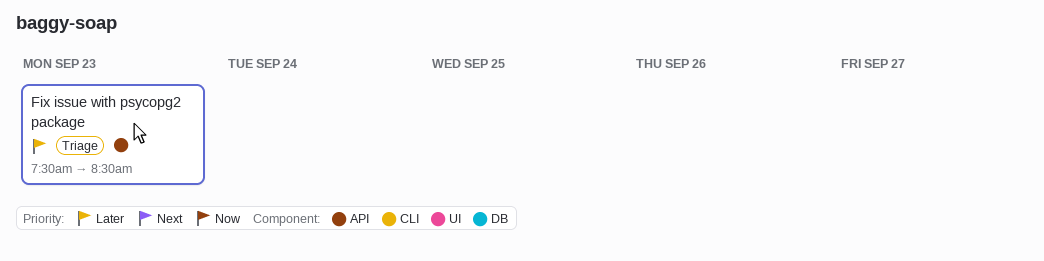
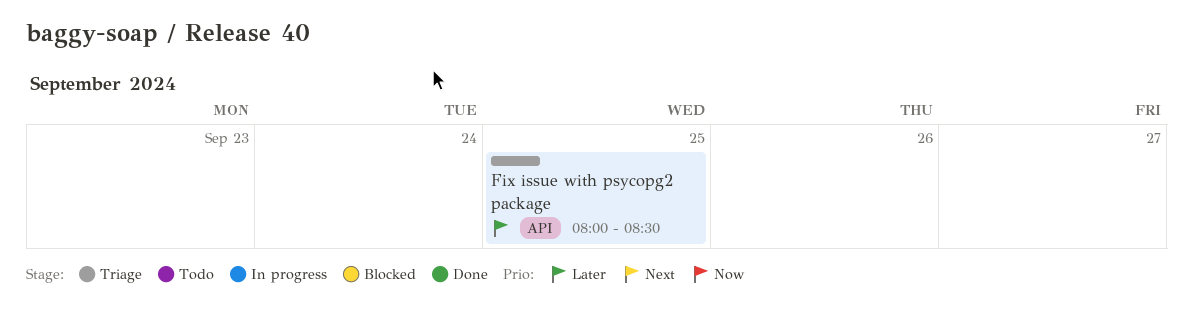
Fix issue with psycopg2 package, day: Sep 23 -> Sep 25
Fix issue with psycopg2 package, begins: 07:30 -> 08:00

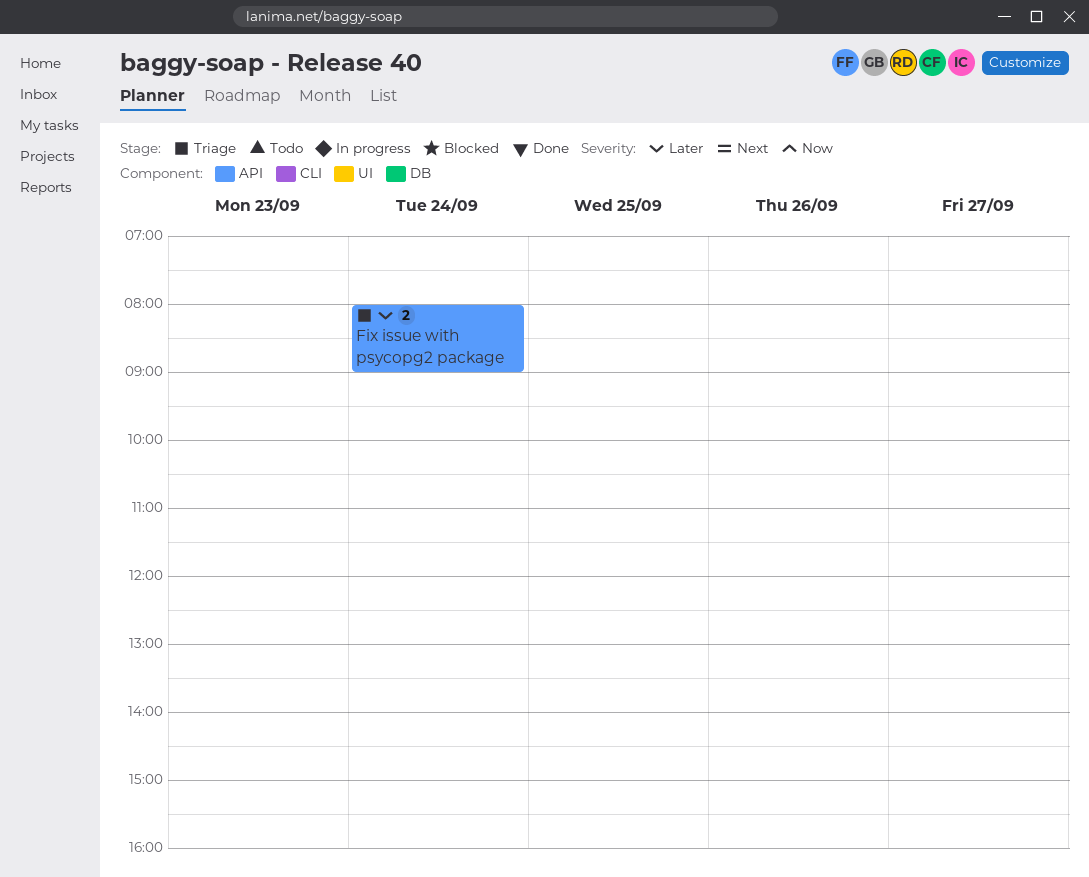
Fix issue with psycopg2 package, day: Sep 25 -> Sep 24
Fix issue with psycopg2 package, ends: 08:30 -> 09:00

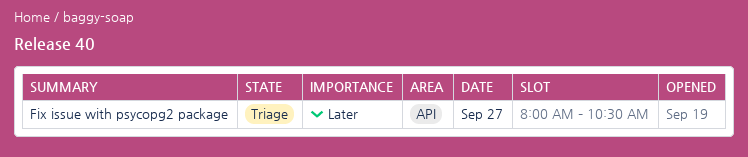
Fix issue with psycopg2 package, day: Sep 24 -> Sep 27
Fix issue with psycopg2 package, ends: 09:00 -> 10:30

